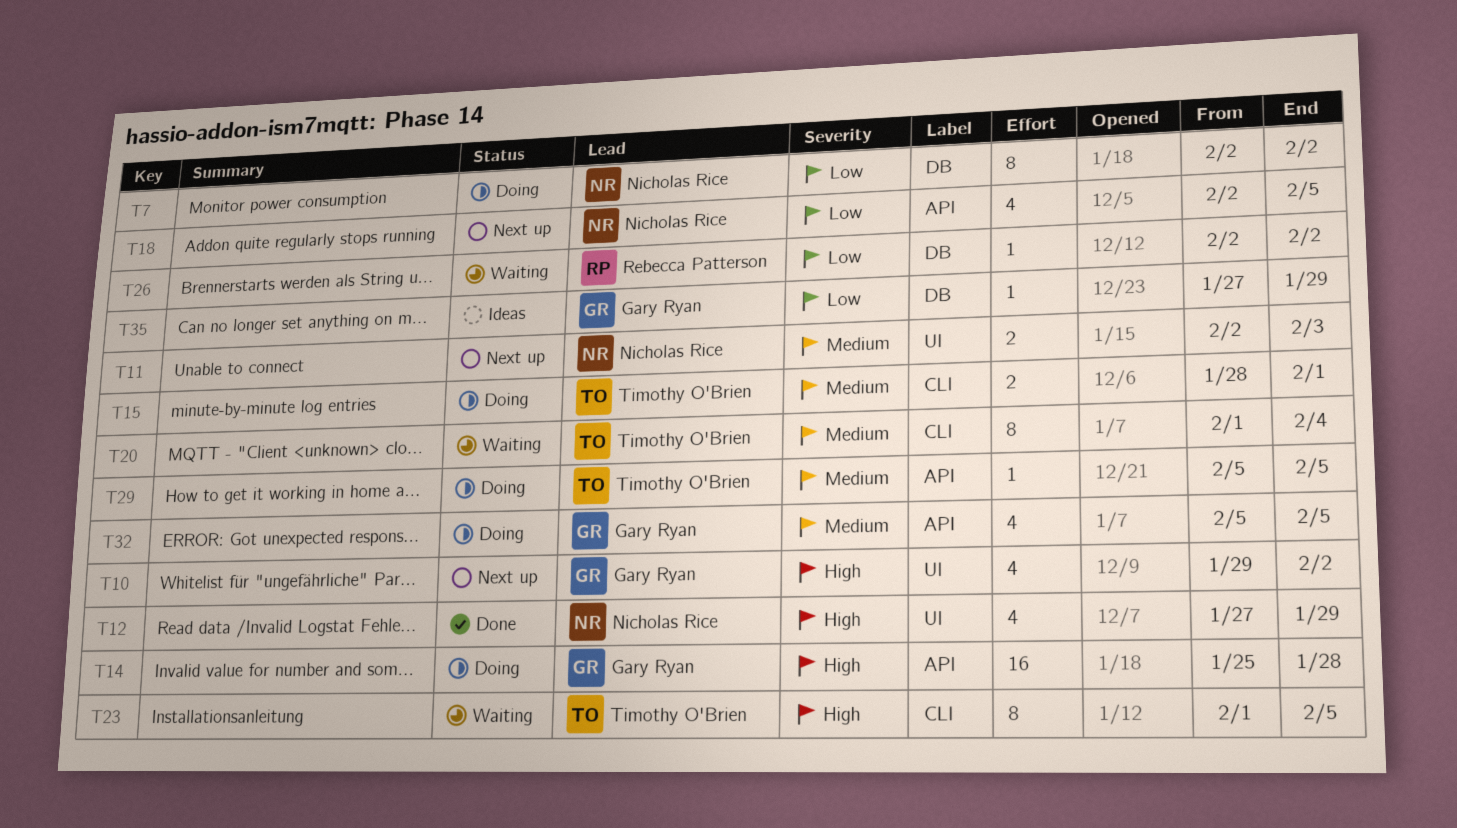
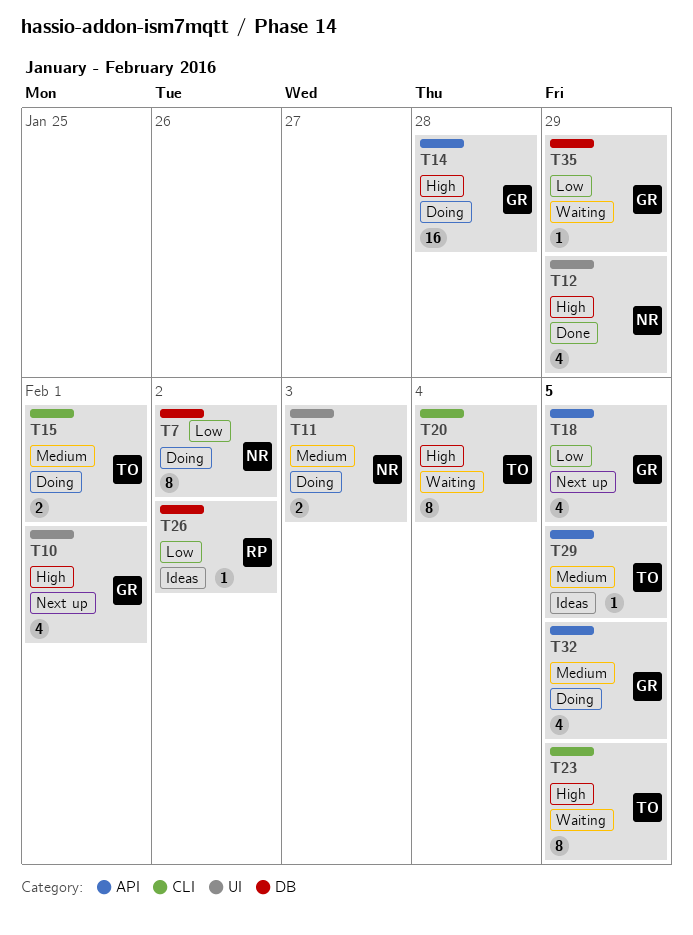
T10, due: Feb 2 -> Feb 1
T11, status: Next up -> Doing
T18, owner: Nicholas Rice -> Gary Ryan
T20, priority: Medium -> High
T26, status: Waiting -> Ideas
T29, status: Doing -> Ideas
T35, status: Ideas -> Waiting

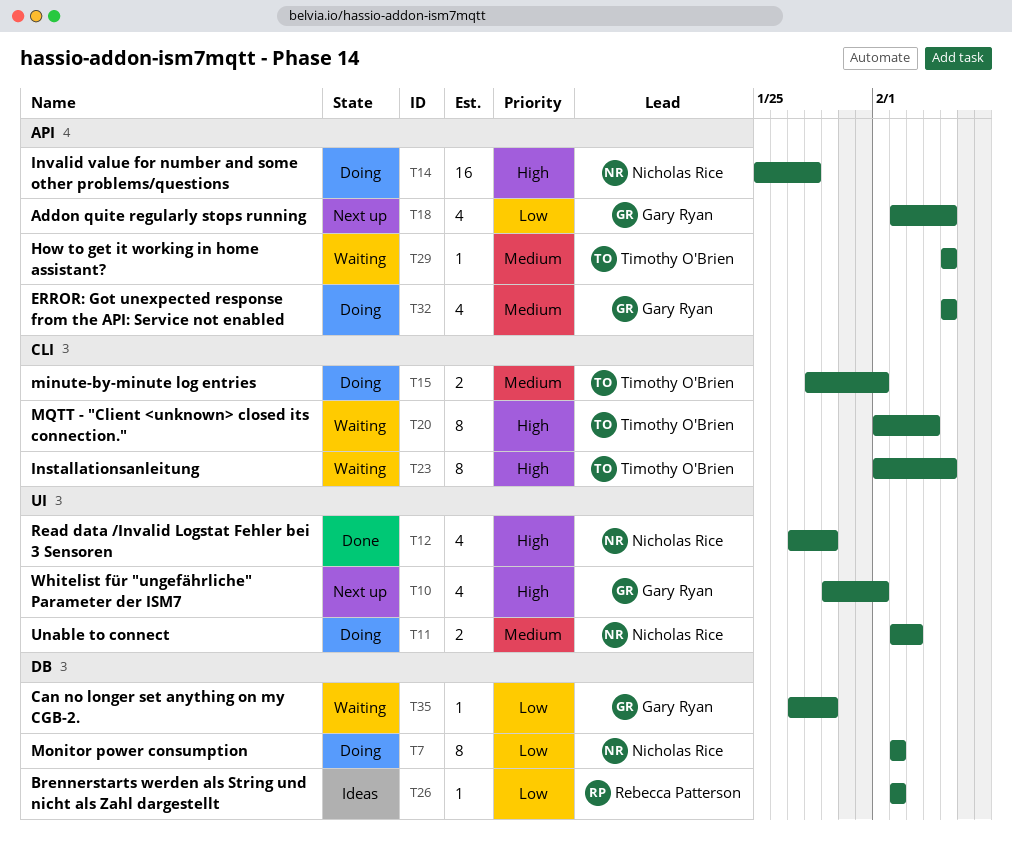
T14, owner: Gary Ryan -> Nicholas Rice
T29, status: Ideas -> Waiting

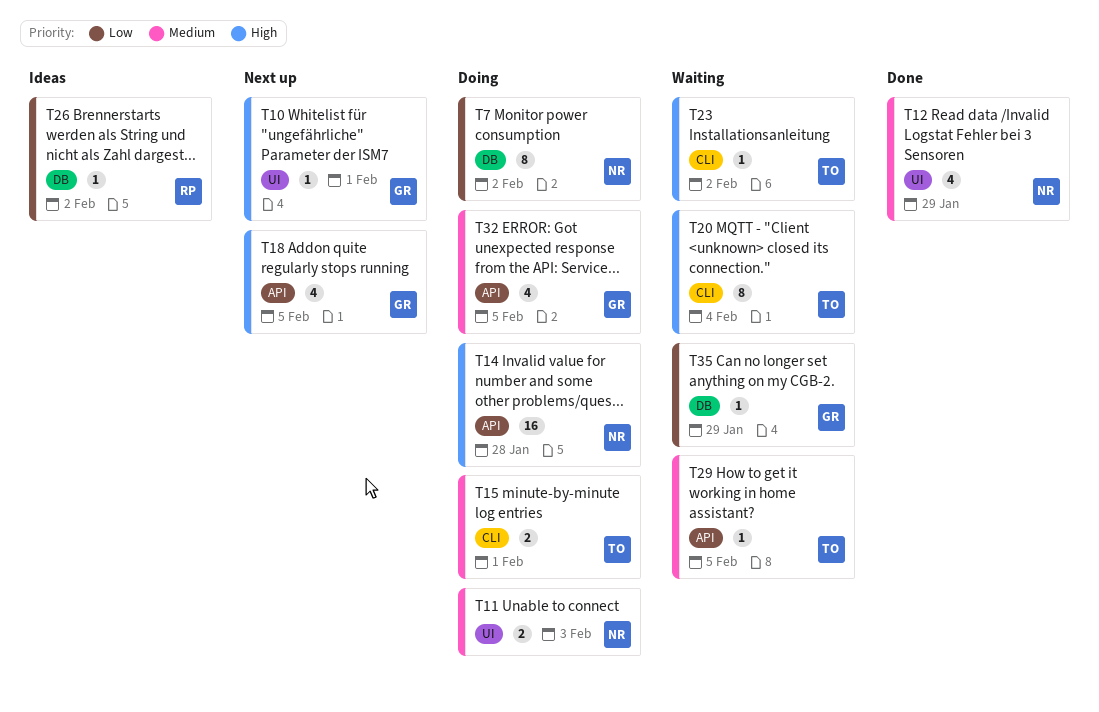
T10, estimate: 4 -> 1
T12, priority: High -> Medium
T18, priority: Low -> High
T23, estimate: 8 -> 1
T23, due: Feb 5 -> Feb 2

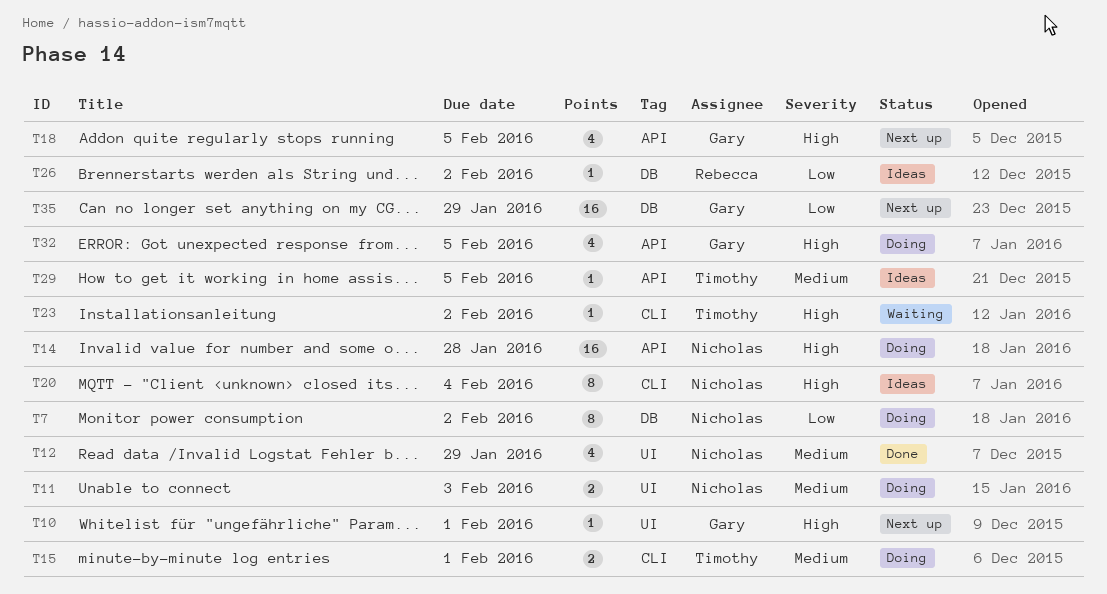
T20, status: Waiting -> Ideas
T20, owner: Timothy -> Nicholas
T29, status: Waiting -> Ideas
T32, priority: Medium -> High
T35, status: Waiting -> Next up
T35, estimate: 1 -> 16

